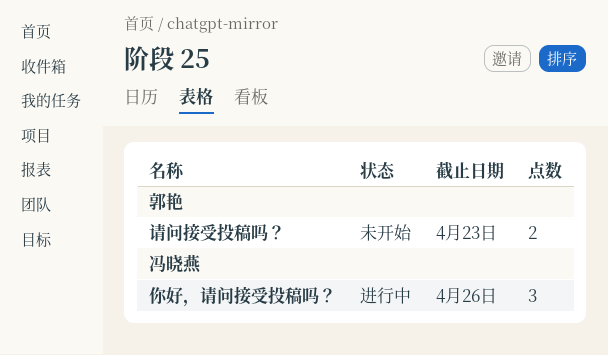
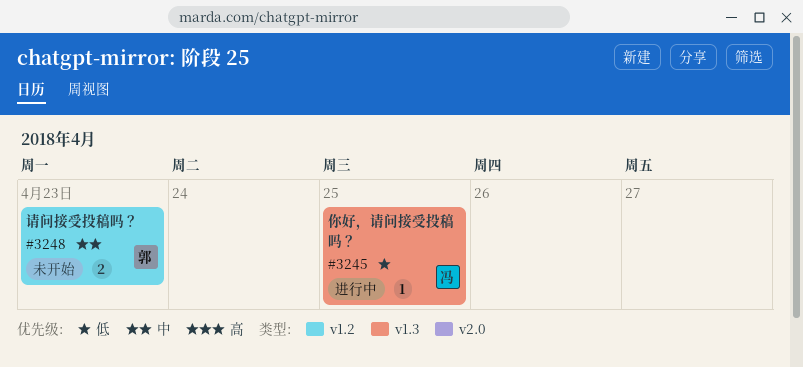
你好，请问接受投稿吗？, estimate: 3 -> 1
你好，请问接受投稿吗？, due: Apr 26 -> Apr 25

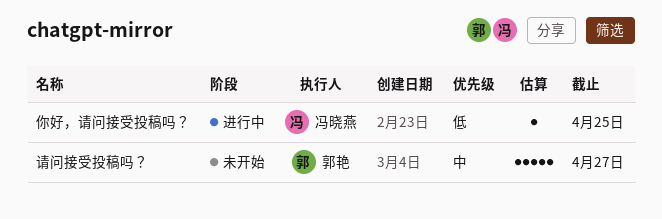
请问接受投稿吗？, estimate: 2 -> 5
请问接受投稿吗？, due: Apr 23 -> Apr 27

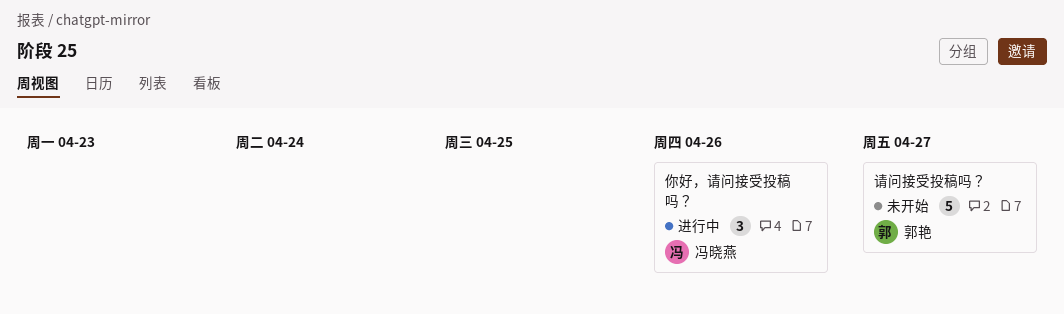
你好，请问接受投稿吗？, estimate: 1 -> 3
你好，请问接受投稿吗？, due: Apr 25 -> Apr 26

